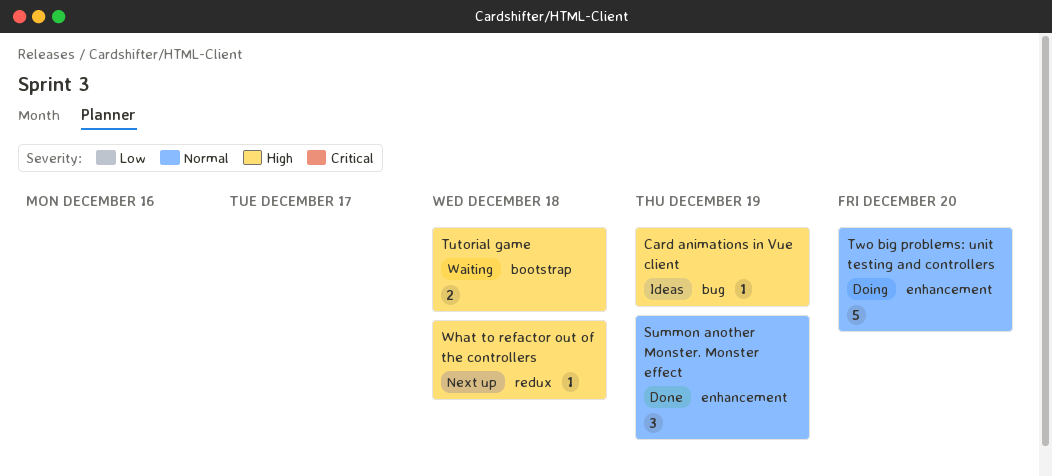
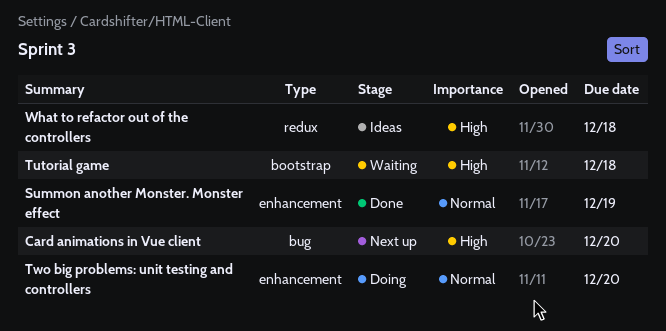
Card animations in Vue client, status: Ideas -> Next up
Card animations in Vue client, due: Dec 19 -> Dec 20
What to refactor out of the controllers, status: Next up -> Ideas

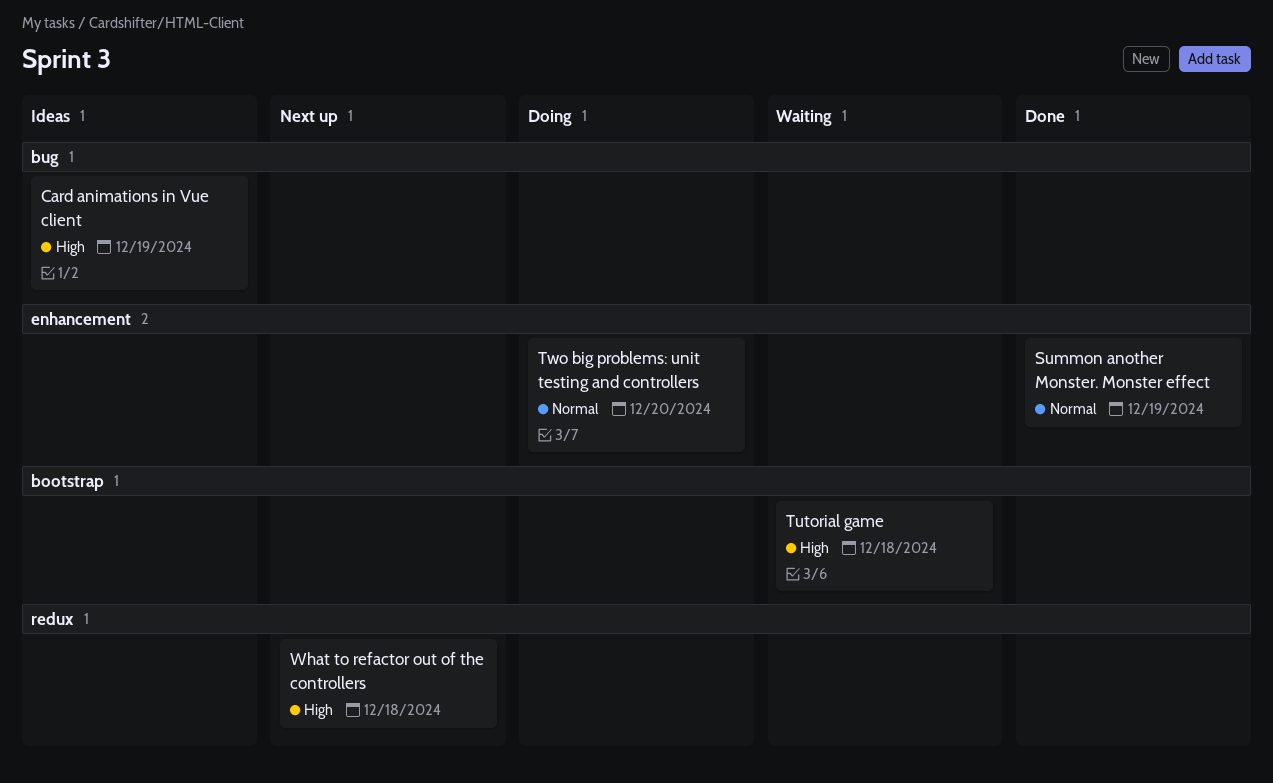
Card animations in Vue client, status: Next up -> Ideas
Card animations in Vue client, due: Dec 20 -> Dec 19
What to refactor out of the controllers, status: Ideas -> Next up

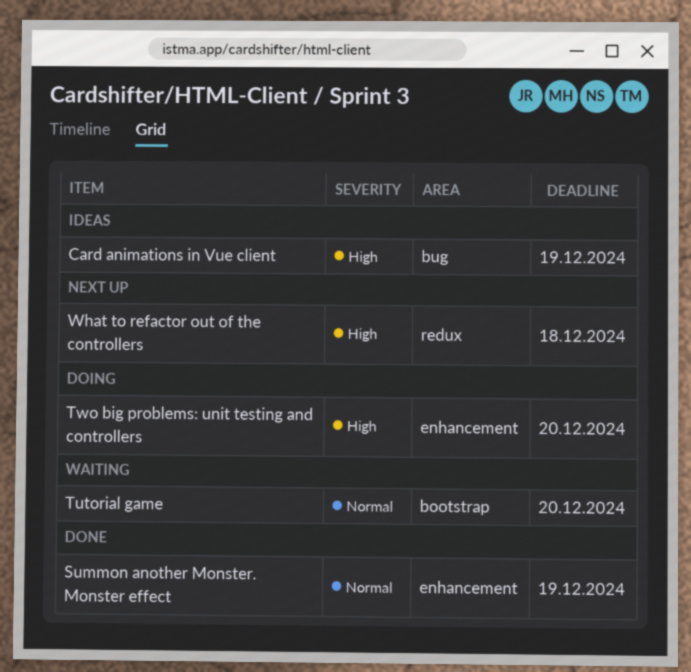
Tutorial game, priority: High -> Normal
Tutorial game, due: Dec 18 -> Dec 20
Two big problems: unit testing and controllers, priority: Normal -> High

